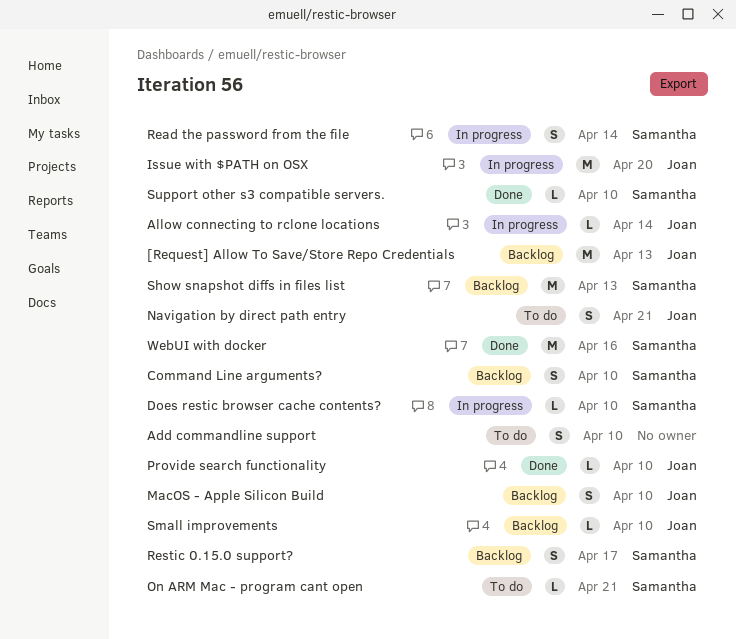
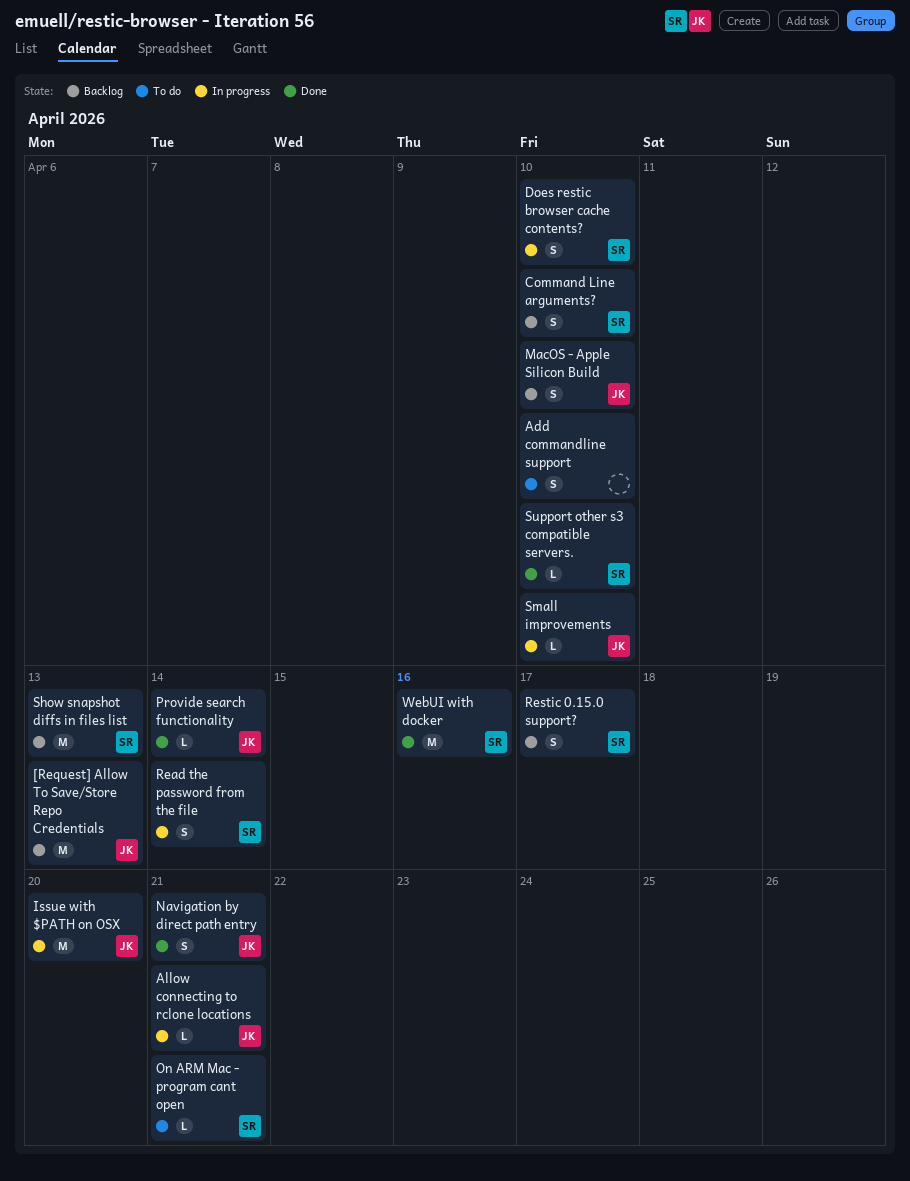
Allow connecting to rclone locations, due: Apr 14 -> Apr 21
Does restic browser cache contents?, estimate: L -> S
Navigation by direct path entry, status: To do -> Done
Provide search functionality, due: Apr 10 -> Apr 14
Small improvements, status: Backlog -> In progress

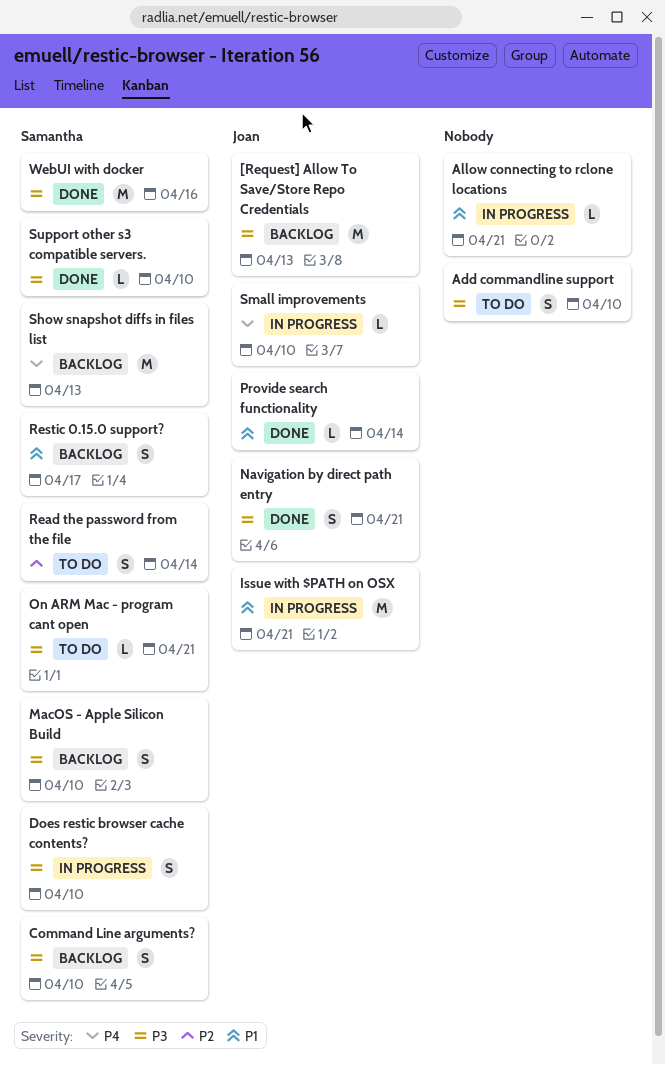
Allow connecting to rclone locations, owner: Joan -> none
Issue with $PATH on OSX, due: Apr 20 -> Apr 21
MacOS - Apple Silicon Build, owner: Joan -> Samantha
Read the password from the file, status: In progress -> To do

